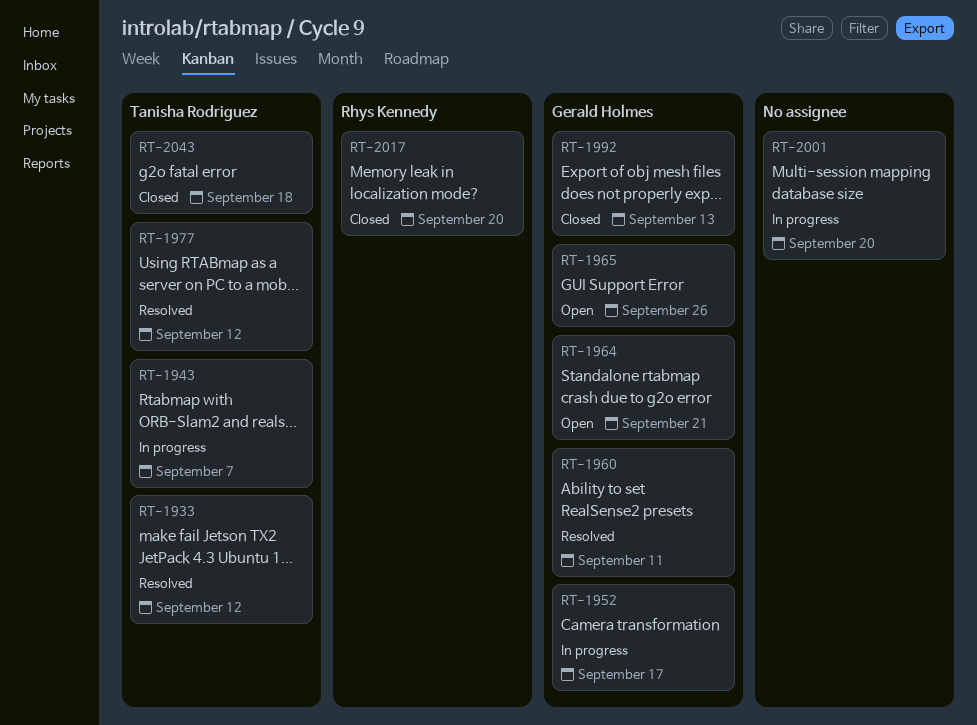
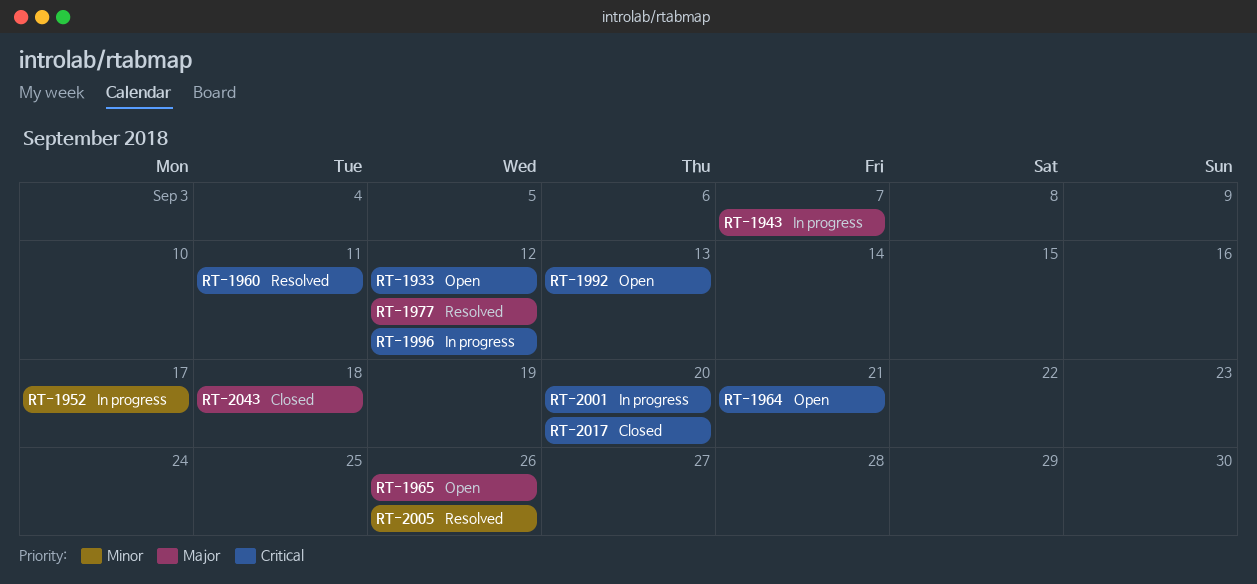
RT-1933, status: Resolved -> Open
RT-1992, status: Closed -> Open
RT-1996: none -> present
RT-2005: none -> present

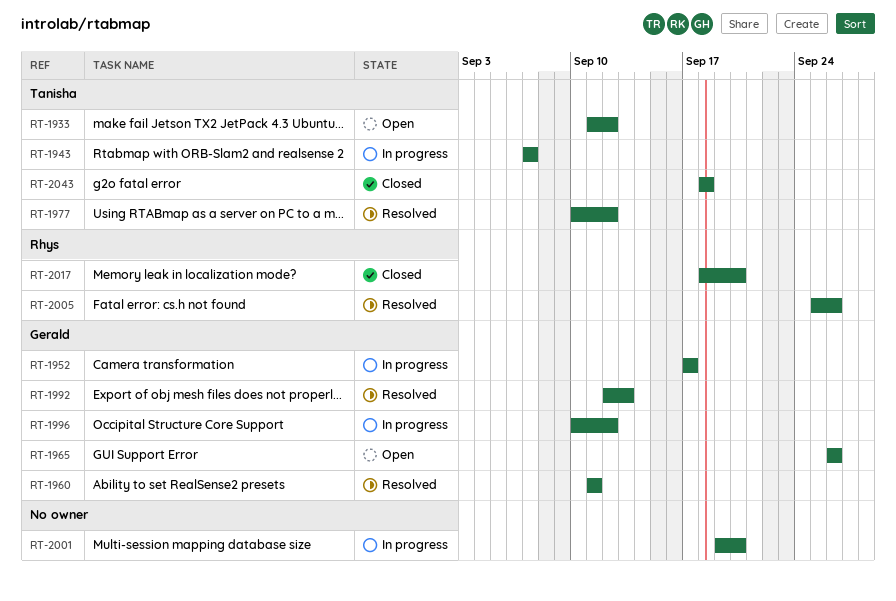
RT-1964: present -> none
RT-1992, status: Open -> Resolved

